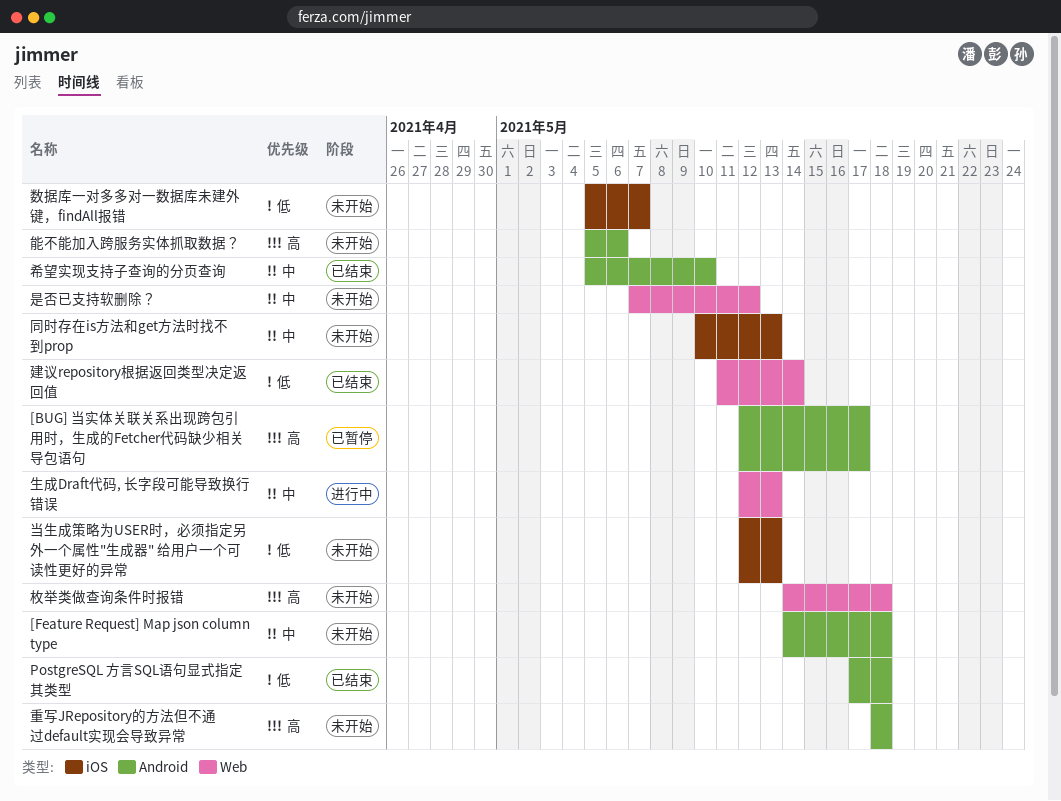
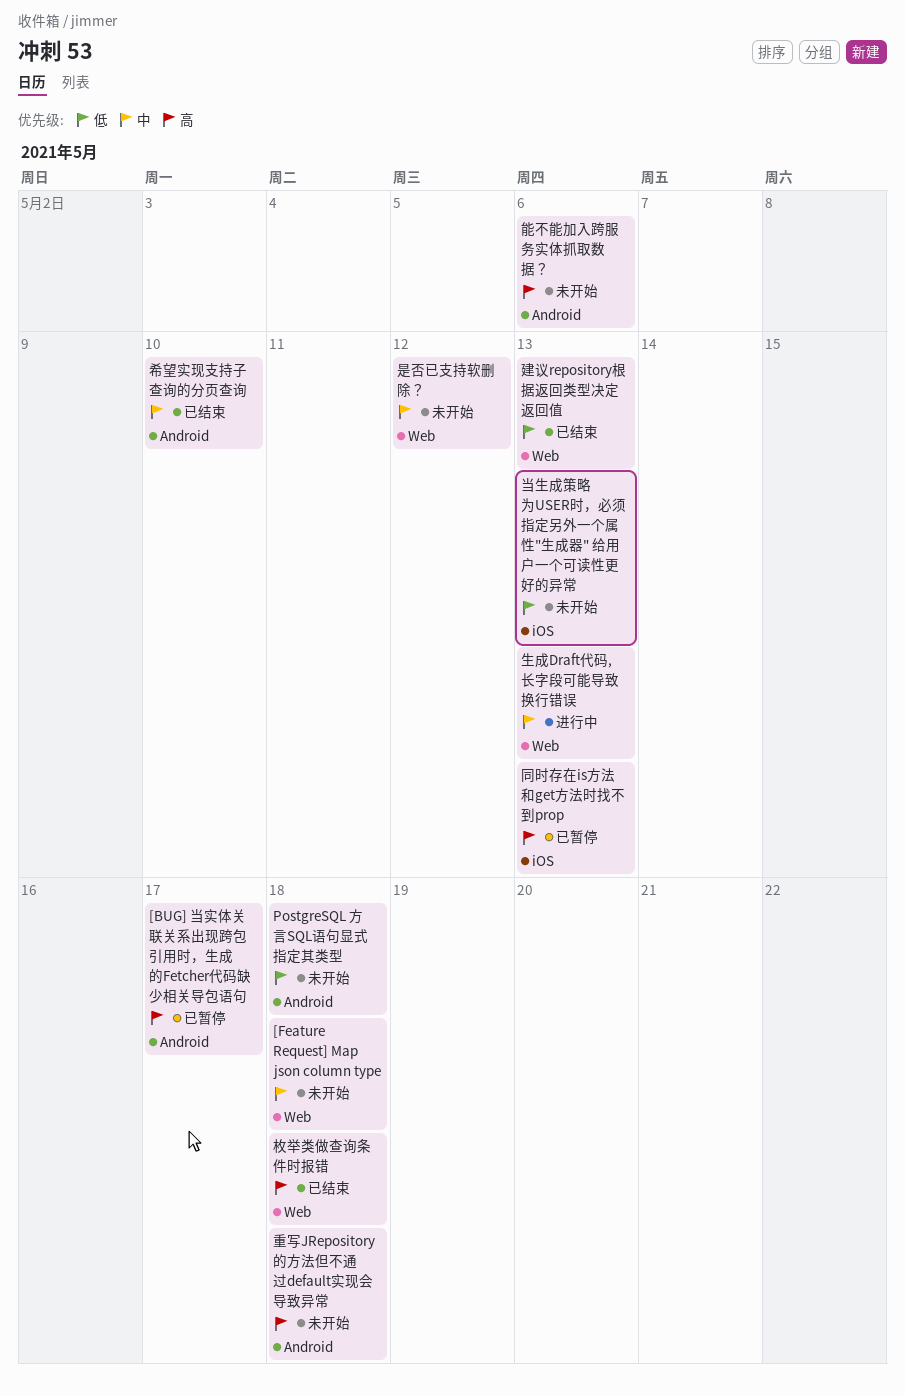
[Feature Request] Map json column type, label: Android -> Web
PostgreSQL 方言SQL语句显式指定其类型, status: 已结束 -> 未开始
同时存在is方法和get方法时找不到prop, status: 未开始 -> 已暂停
同时存在is方法和get方法时找不到prop, priority: 中 -> 高
建议repository根据返回类型决定返回值, due: May 14 -> May 13
数据库一对多多对一数据库未建外键，findAll报错: present -> none
枚举类做查询条件时报错, status: 未开始 -> 已结束

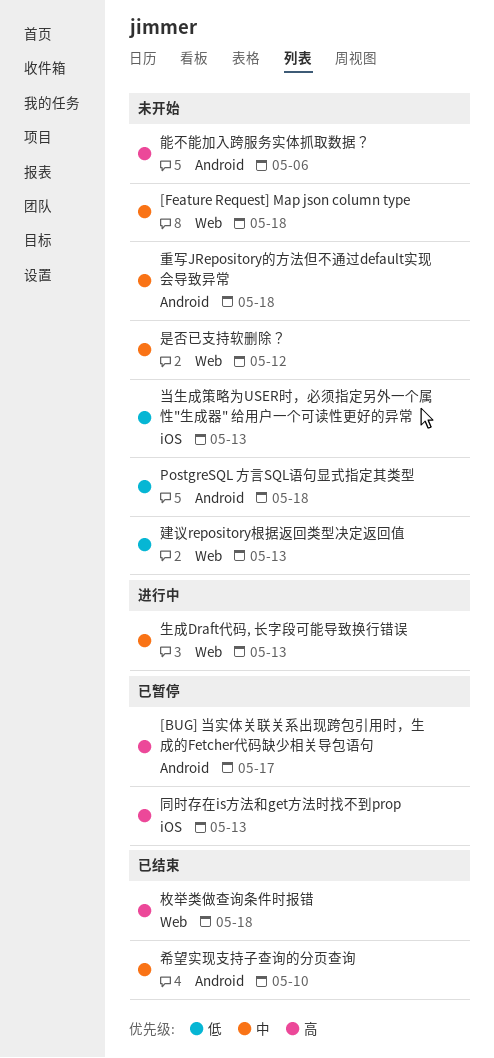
建议repository根据返回类型决定返回值, status: 已结束 -> 未开始
重写JRepository的方法但不通过default实现会导致异常, priority: 高 -> 中

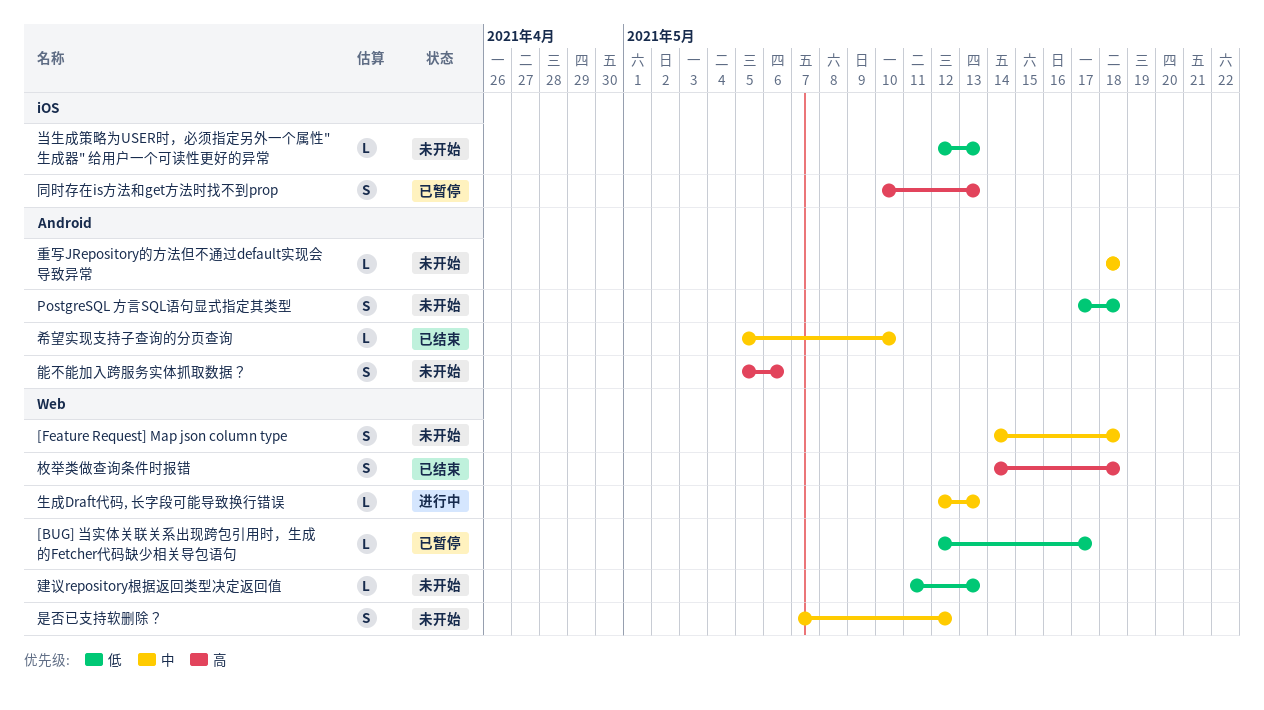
[BUG] 当实体关联关系出现跨包引用时，生成的Fetcher代码缺少相关导包语句, priority: 高 -> 低
[BUG] 当实体关联关系出现跨包引用时，生成的Fetcher代码缺少相关导包语句, label: Android -> Web

